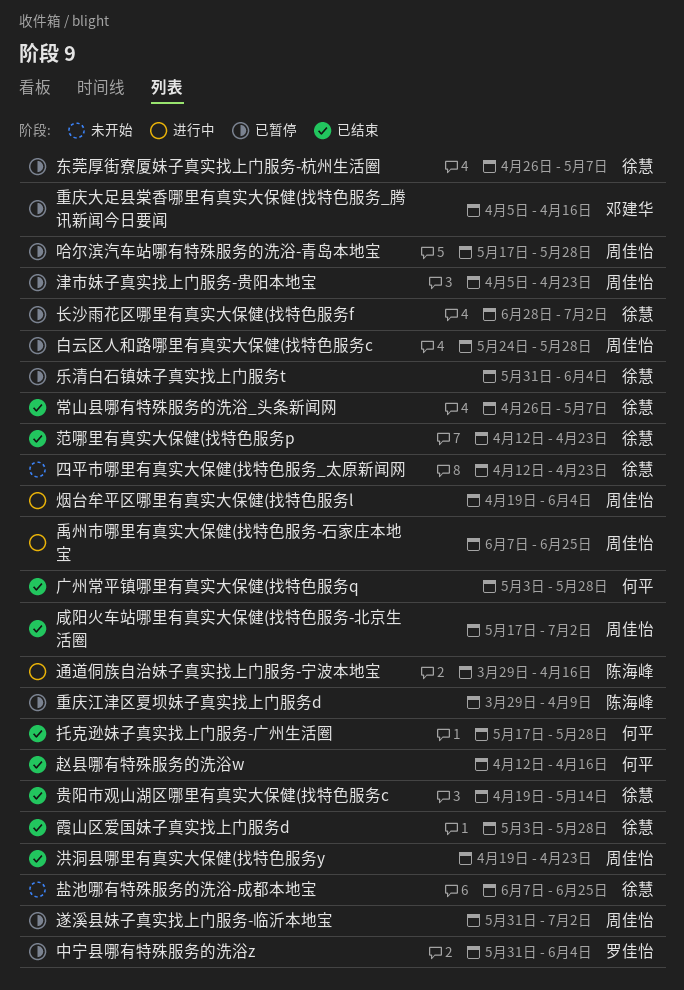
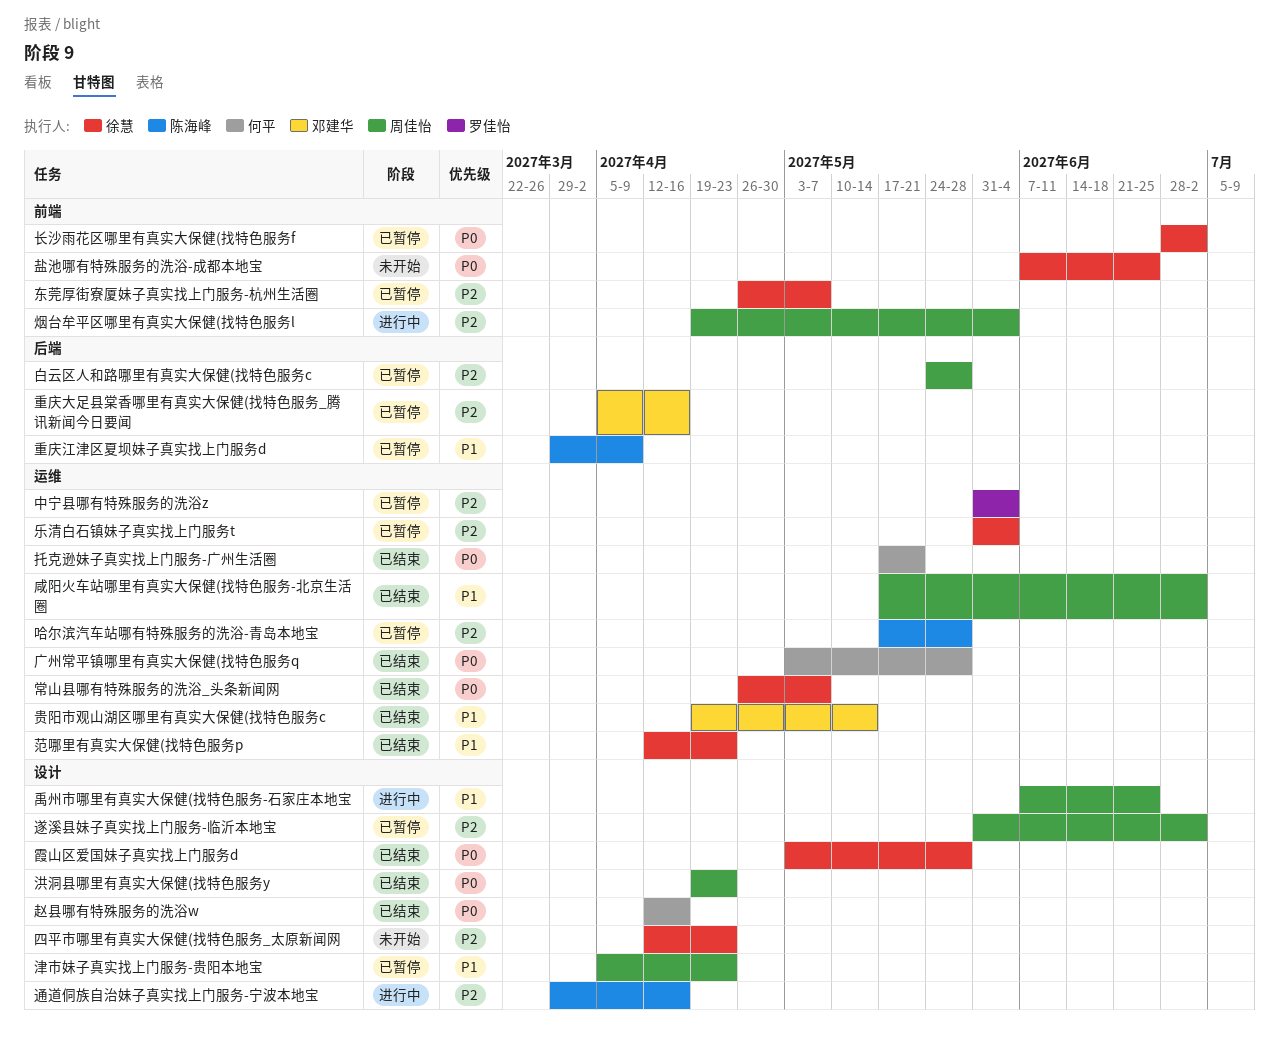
哈尔滨汽车站哪有特殊服务的洗浴-青岛本地宝, owner: 周佳怡 -> 陈海峰
托克逊妹子真实找上门服务-广州生活圈, due: May 28 -> May 21
贵阳市观山湖区哪里有真实大保健(找特色服务c, owner: 徐慧 -> 邓建华

